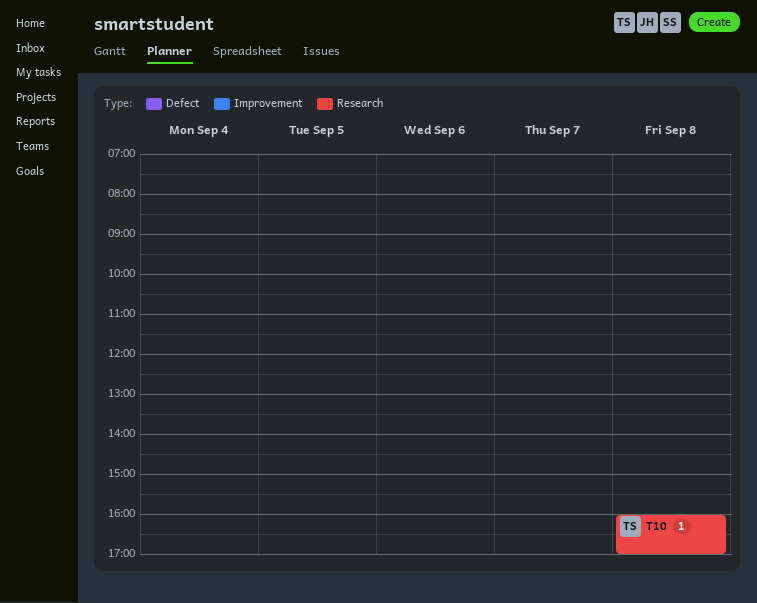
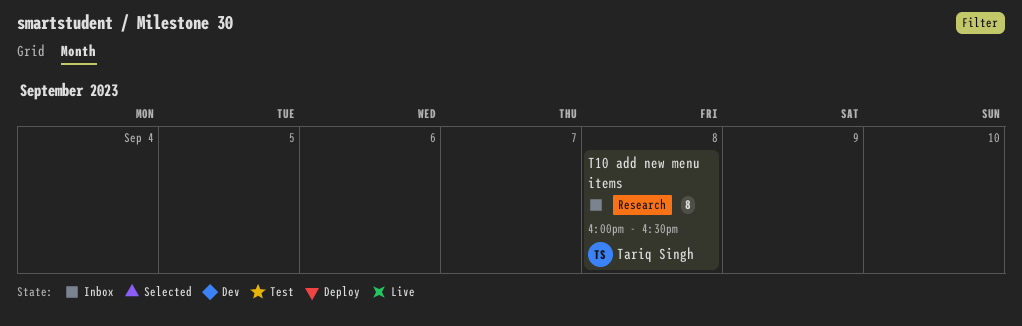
T10, estimate: 1 -> 8
T10, ends: 17:00 -> 16:30

